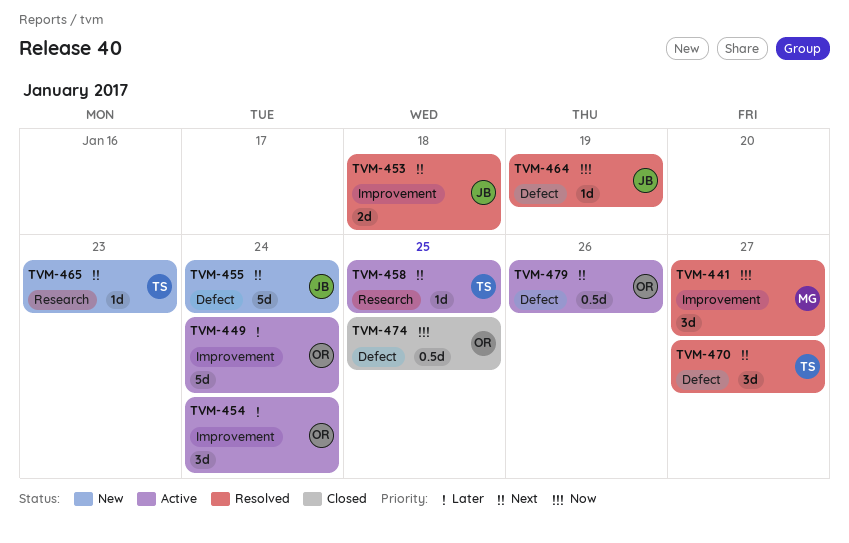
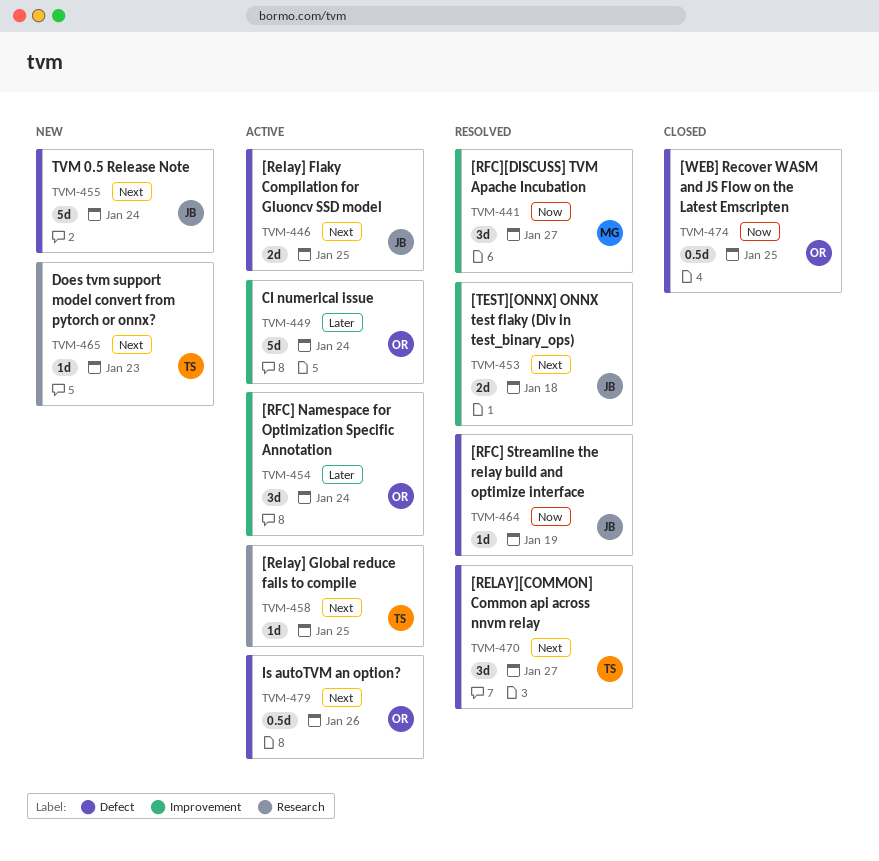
TVM-446: none -> present

